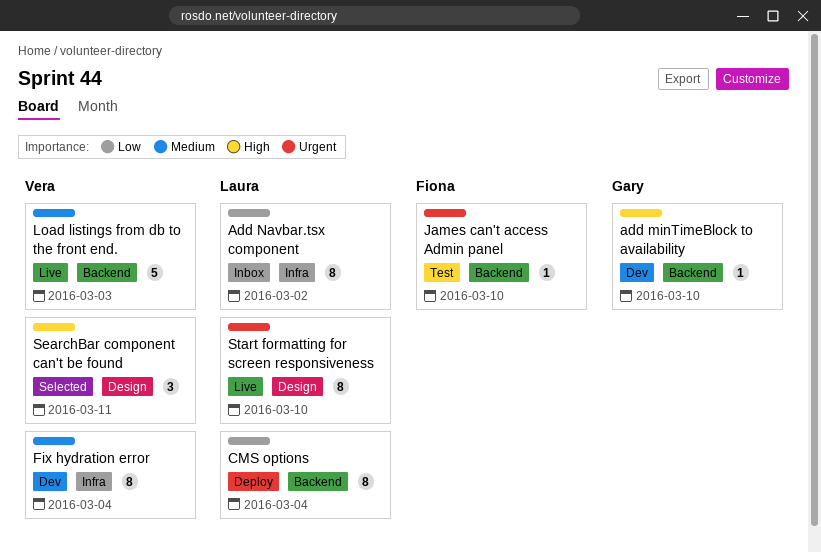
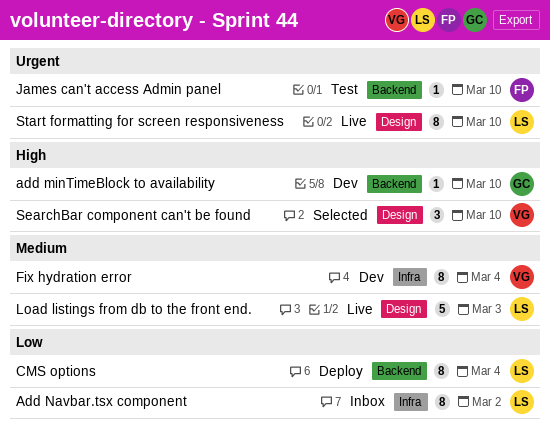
Load listings from db to the front end., owner: Vera -> Laura
Load listings from db to the front end., label: Backend -> Design
SearchBar component can't be found, due: Mar 11 -> Mar 10

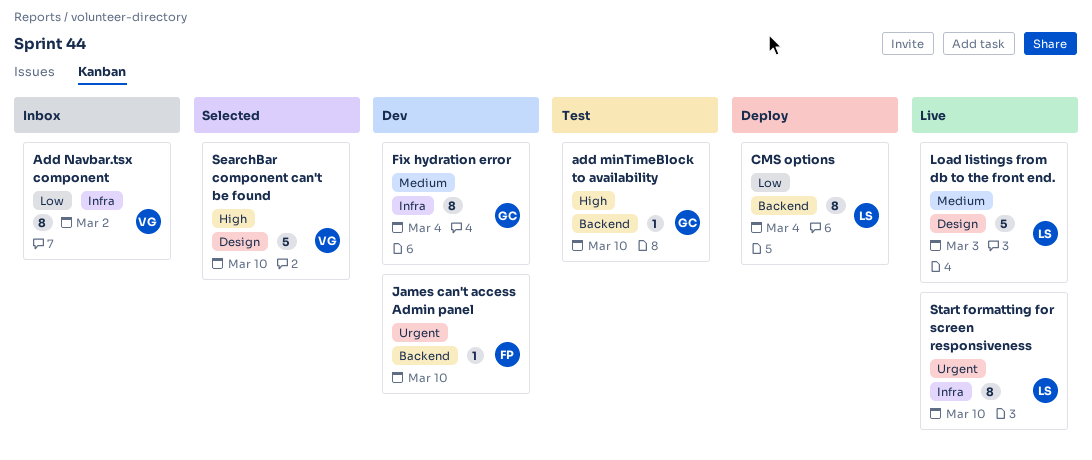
add minTimeBlock to availability, status: Dev -> Test
Add Navbar.tsx component, owner: LS -> VG
Fix hydration error, owner: VG -> GC
James can't access Admin panel, status: Test -> Dev
SearchBar component can't be found, estimate: 3 -> 5
Start formatting for screen responsiveness, label: Design -> Infra

